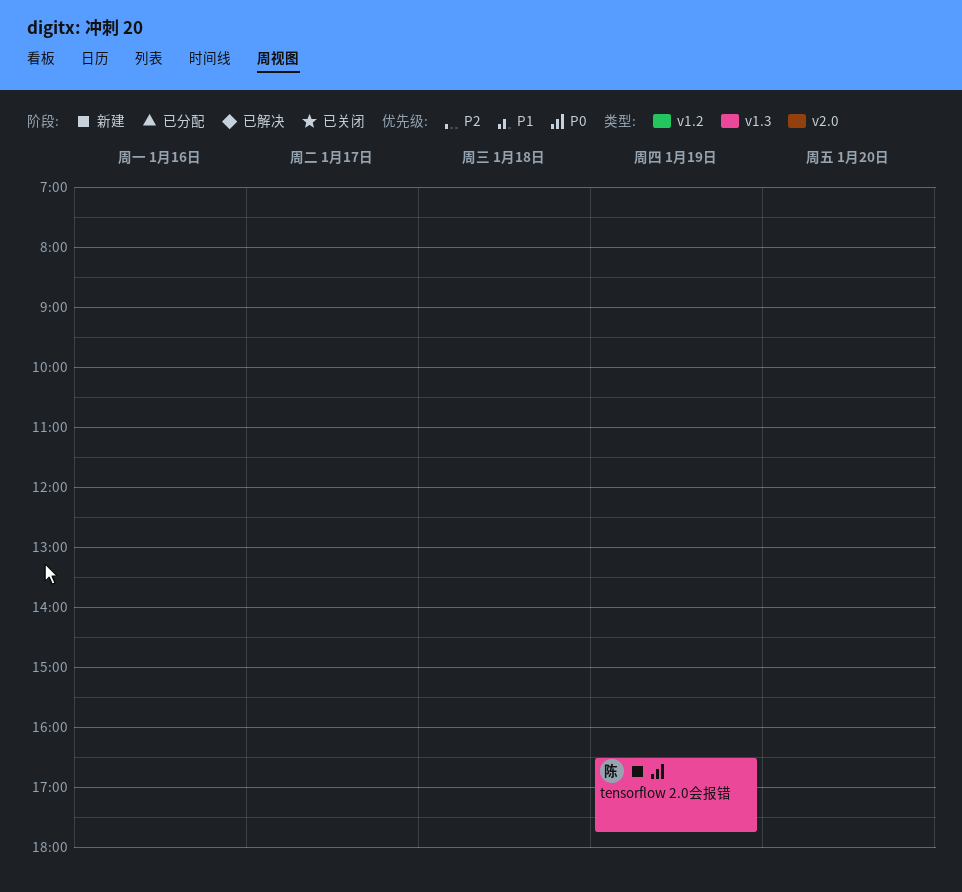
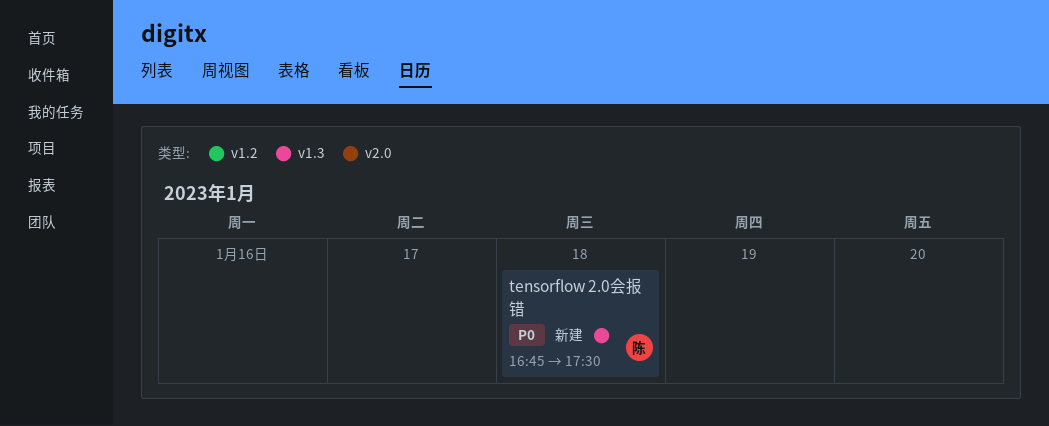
tensorflow 2.0会报错, day: Jan 19 -> Jan 18
tensorflow 2.0会报错, begins: 16:30 -> 16:45
tensorflow 2.0会报错, ends: 17:45 -> 17:30

